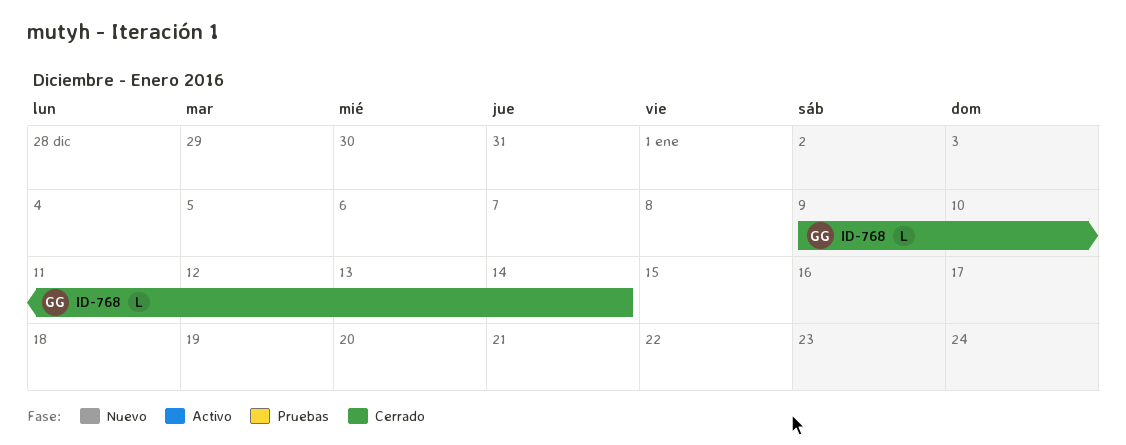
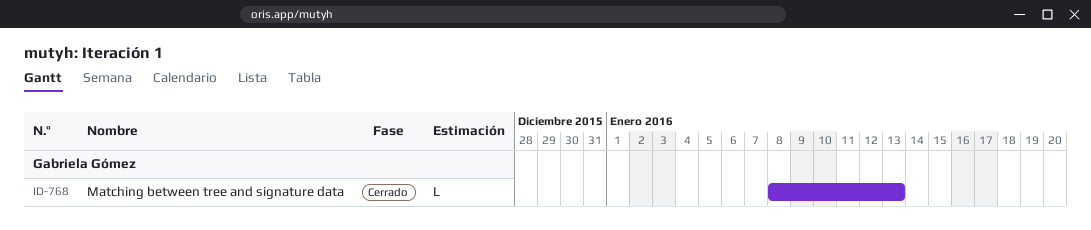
ID-768, start: Jan 9 -> Jan 8
ID-768, due: Jan 14 -> Jan 13

